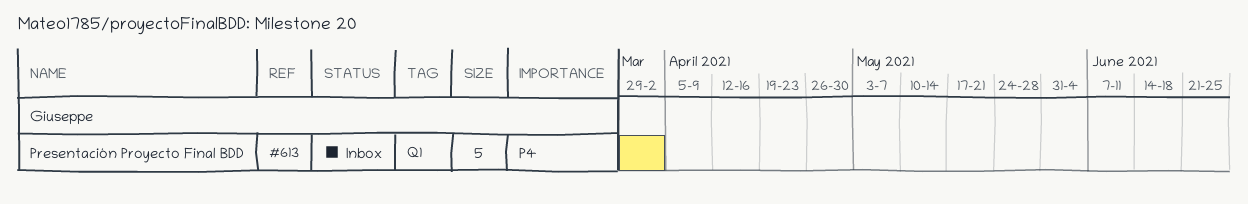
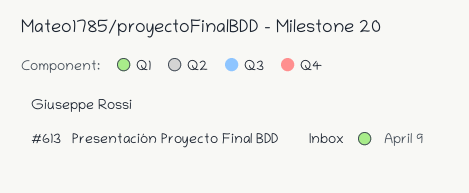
#613, due: Apr 2 -> Apr 9

